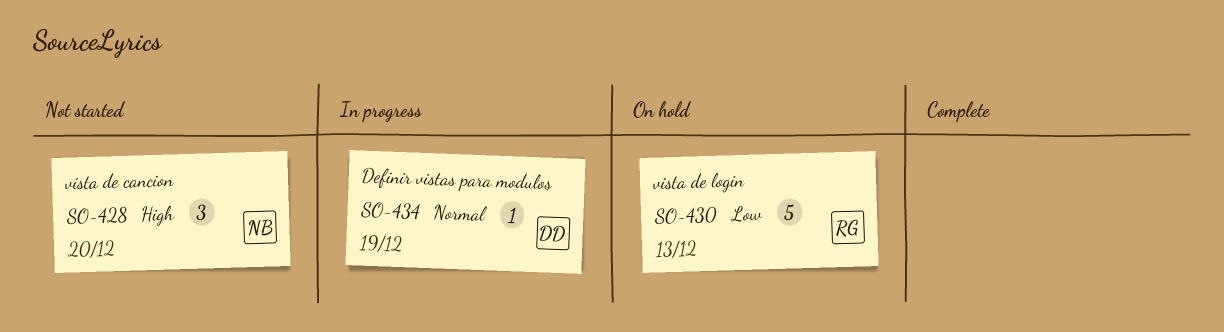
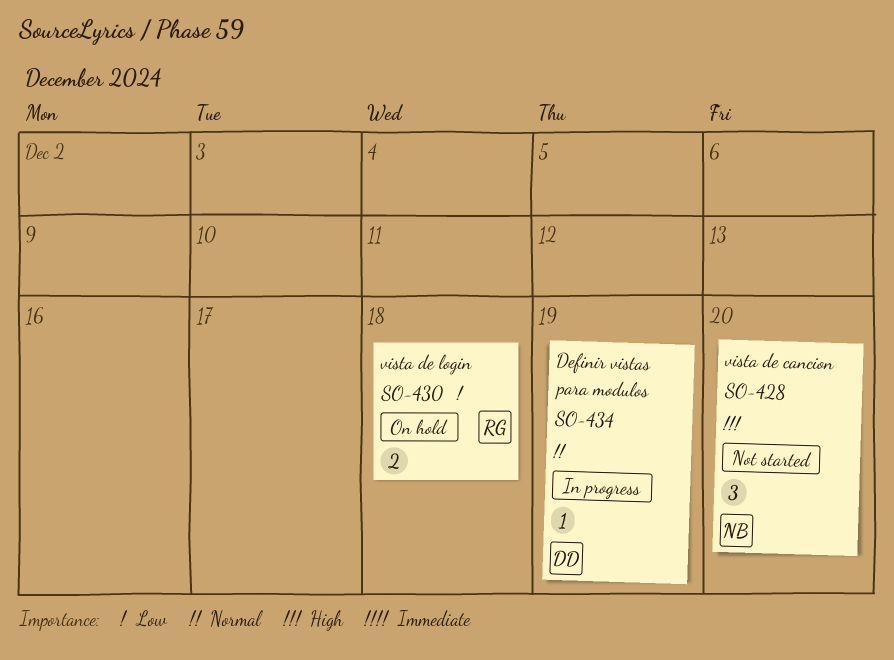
SO-430, estimate: 5 -> 2
SO-430, due: Dec 13 -> Dec 18

